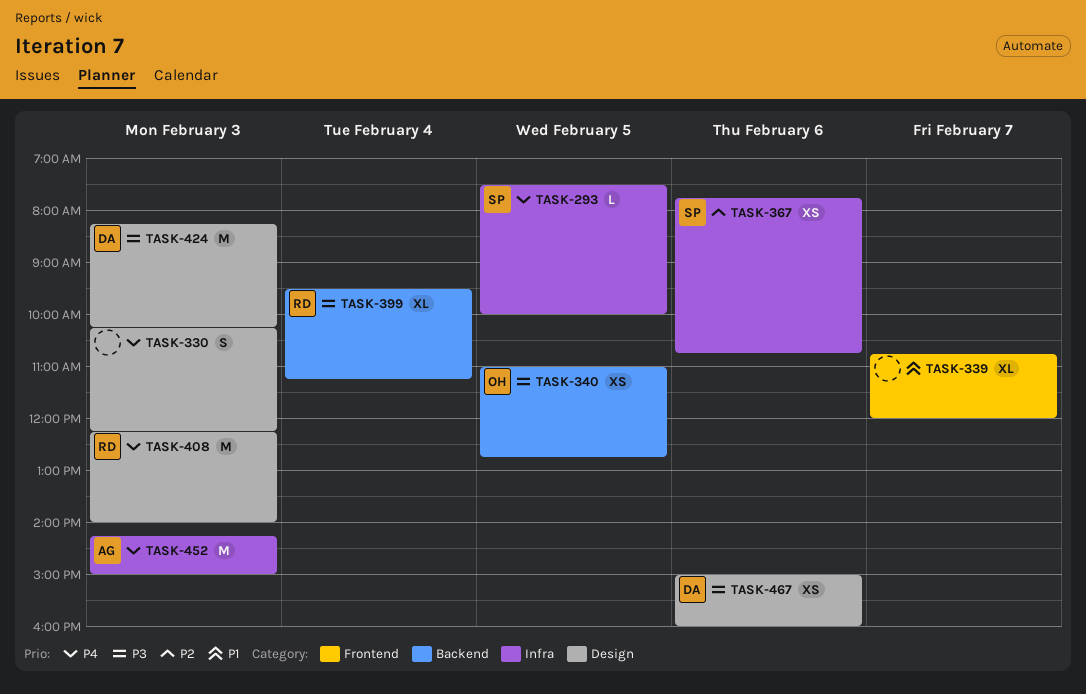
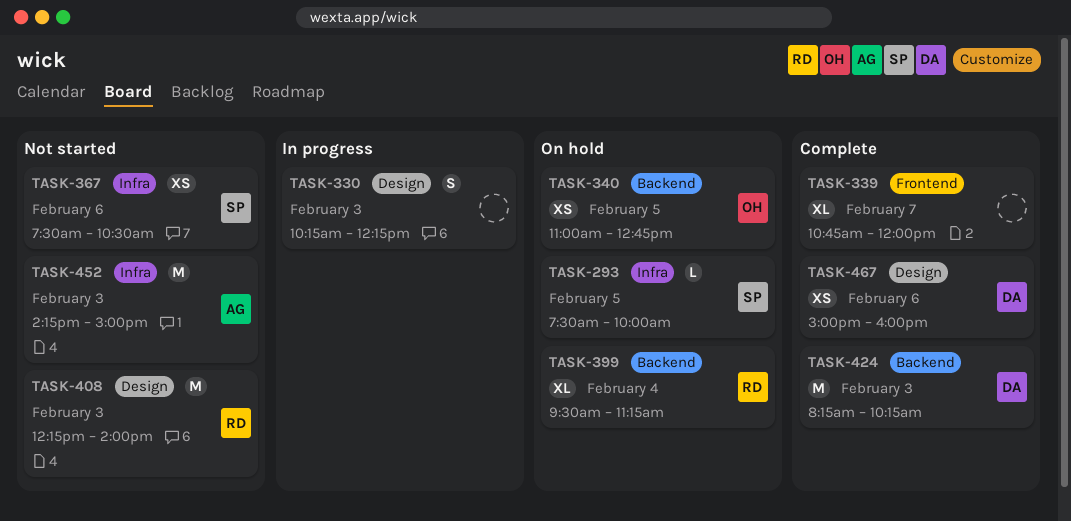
TASK-367, begins: 07:45 -> 07:30
TASK-367, ends: 10:45 -> 10:30
TASK-424, label: Design -> Backend

